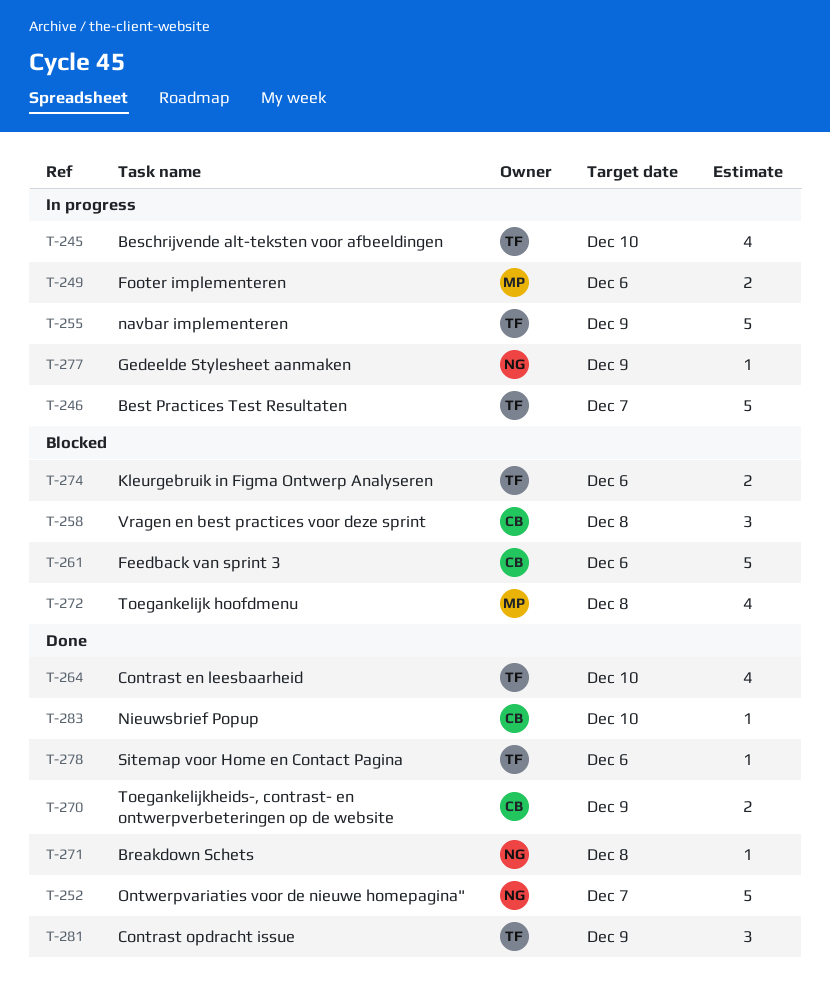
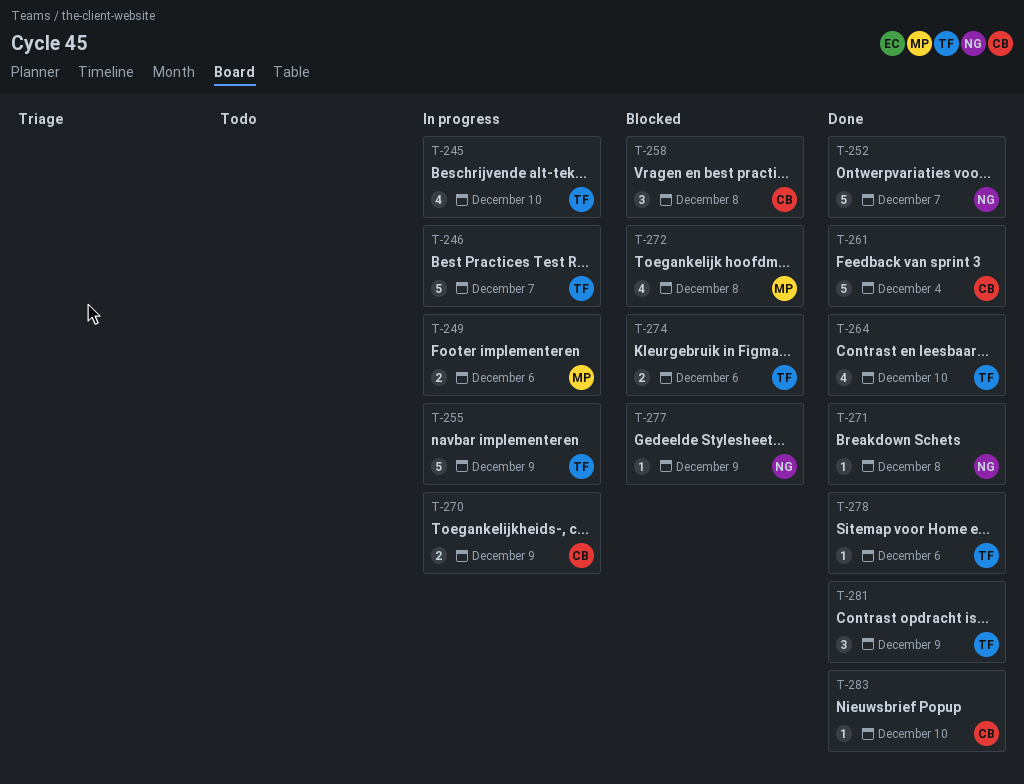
T-261, status: Blocked -> Done
T-261, due: Dec 6 -> Dec 4
T-270, status: Done -> In progress
T-277, status: In progress -> Blocked

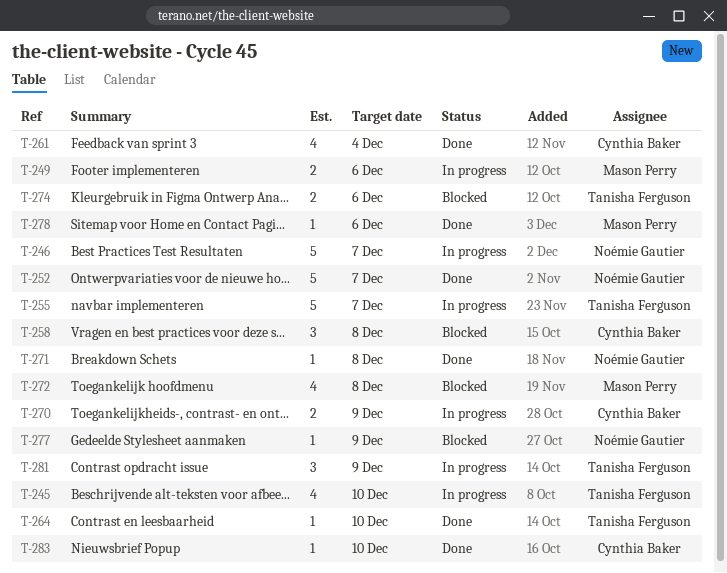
T-246, owner: Tanisha Ferguson -> Noémie Gautier
T-255, due: Dec 9 -> Dec 7
T-261, estimate: 5 -> 4
T-264, estimate: 4 -> 1
T-278, owner: Tanisha Ferguson -> Mason Perry
T-281, status: Done -> In progress

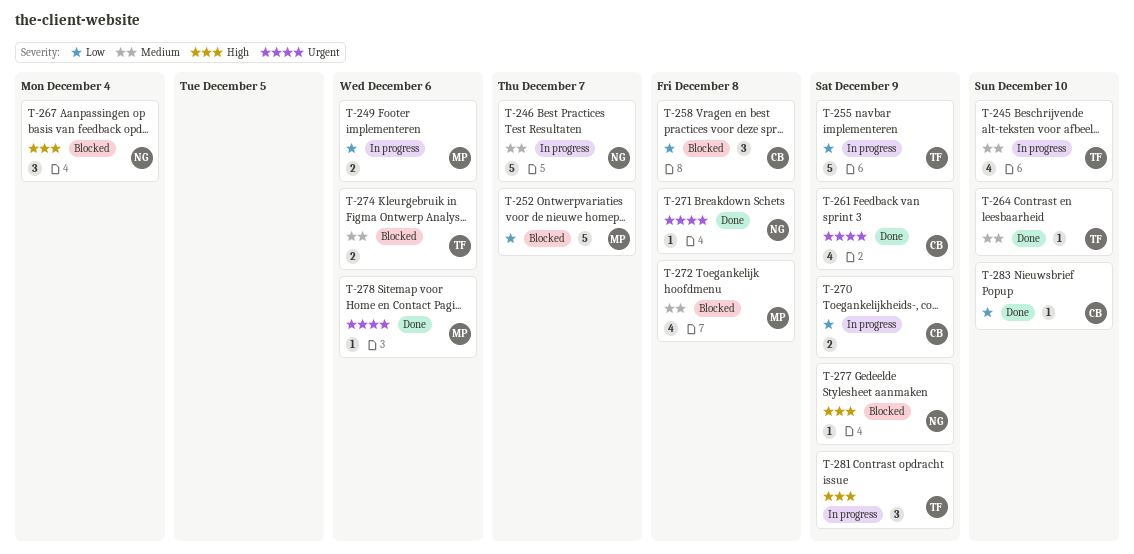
T-252, status: Done -> Blocked
T-252, owner: Noémie Gautier -> Mason Perry
T-255, due: Dec 7 -> Dec 9
T-261, due: Dec 4 -> Dec 9
T-267: none -> present

